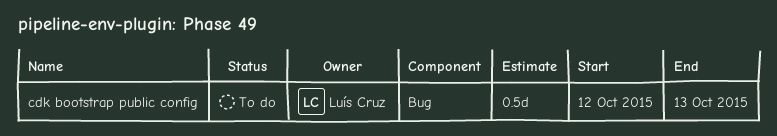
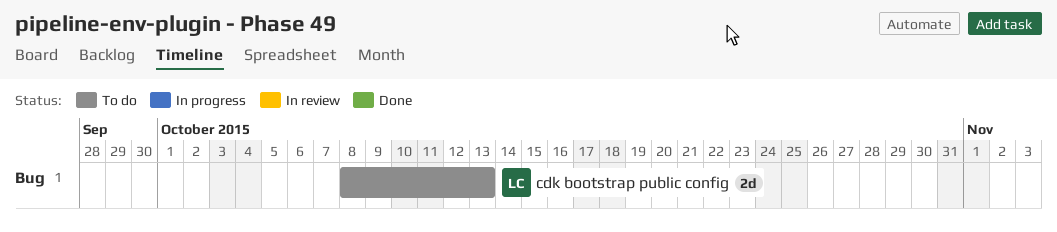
cdk bootstrap public config, estimate: 0.5d -> 2d
cdk bootstrap public config, start: Oct 12 -> Oct 8

